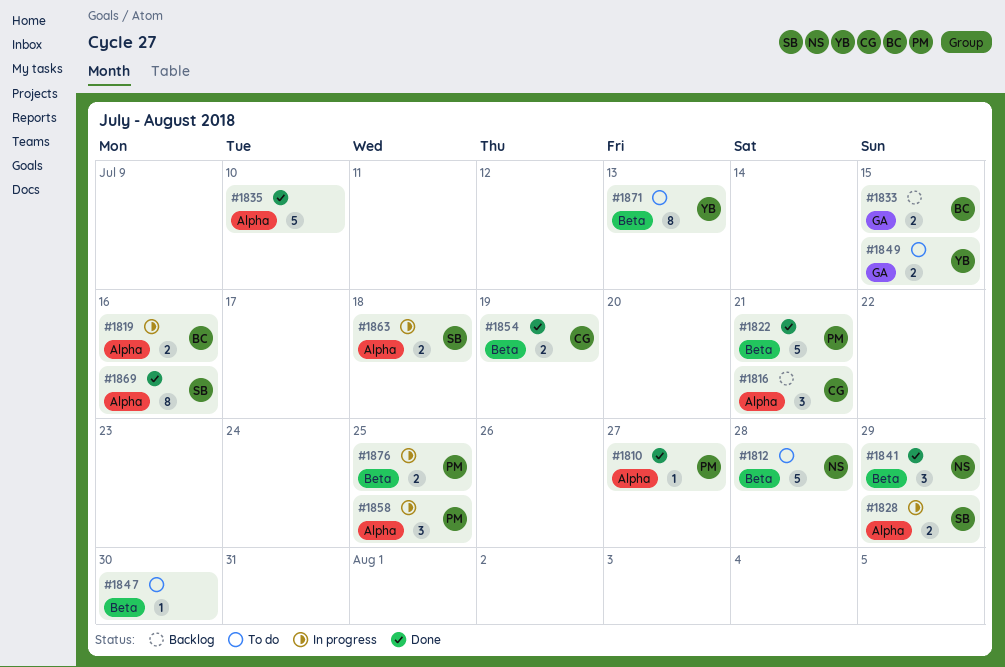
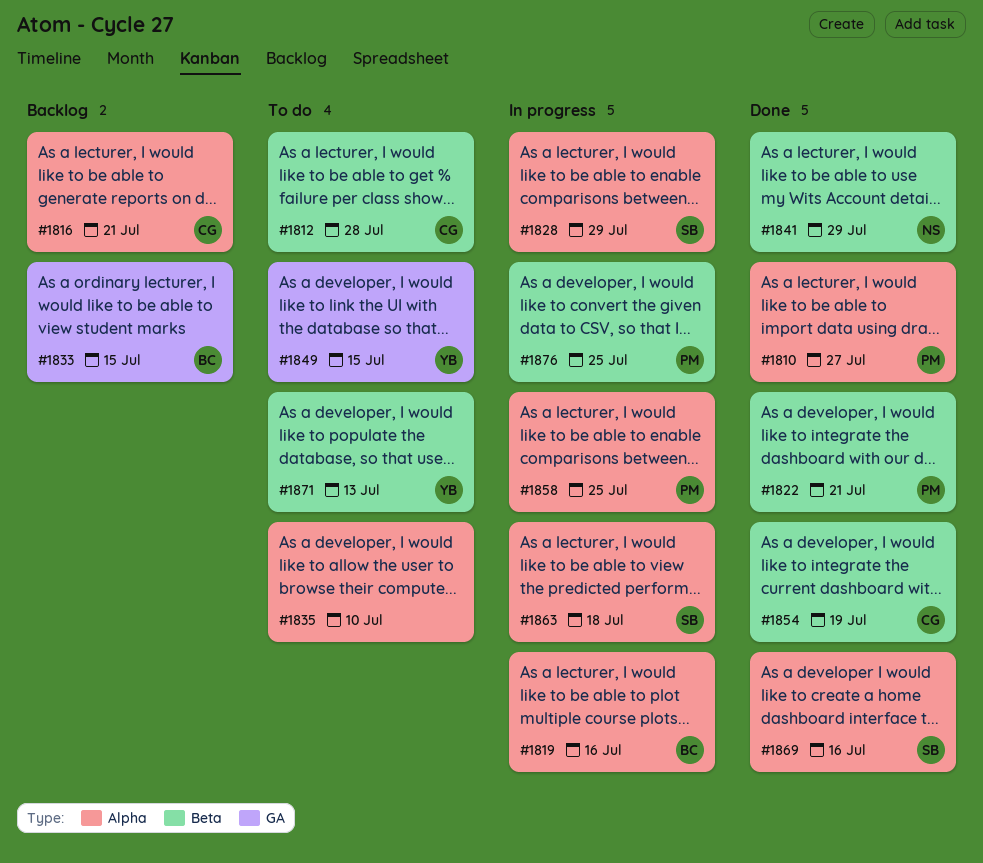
#1812, owner: NS -> CG
#1835, status: Done -> To do
#1847: present -> none

